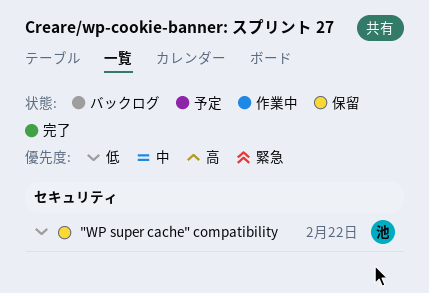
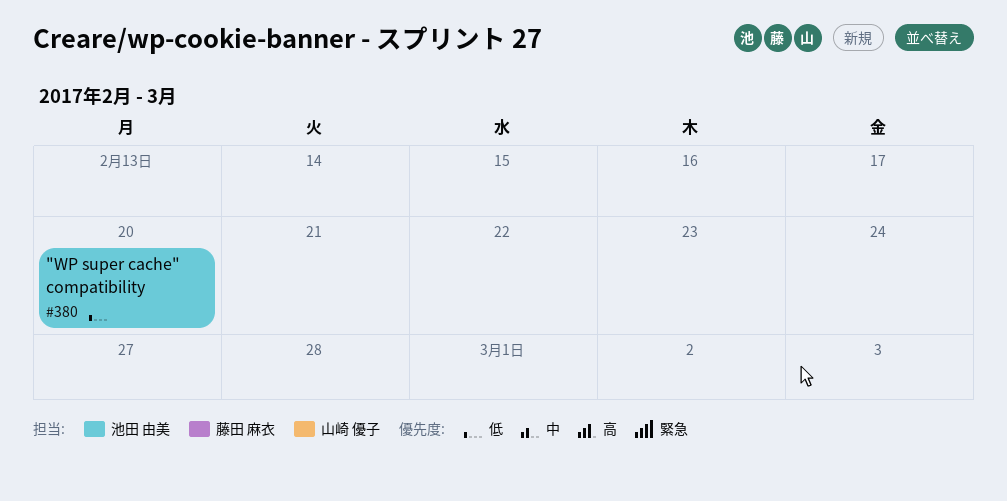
"WP super cache" compatibility, due: Feb 22 -> Feb 20

